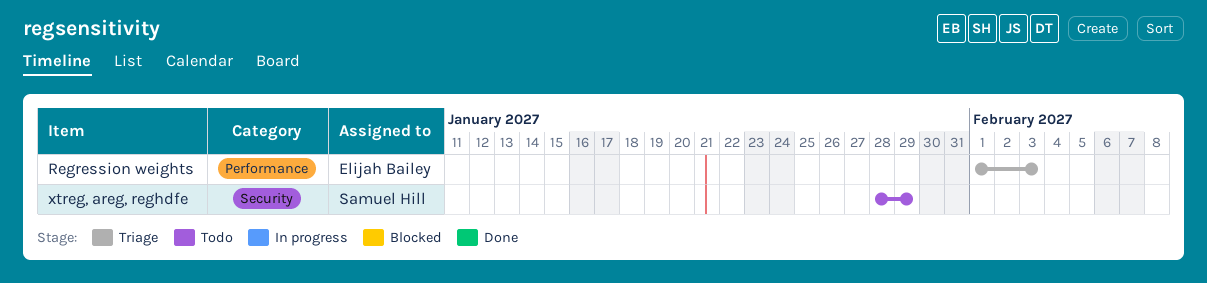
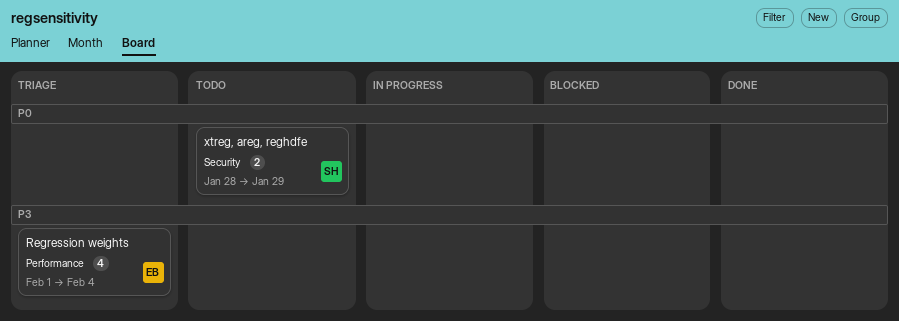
Regression weights, due: Feb 3 -> Feb 4

